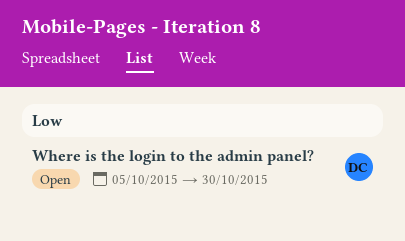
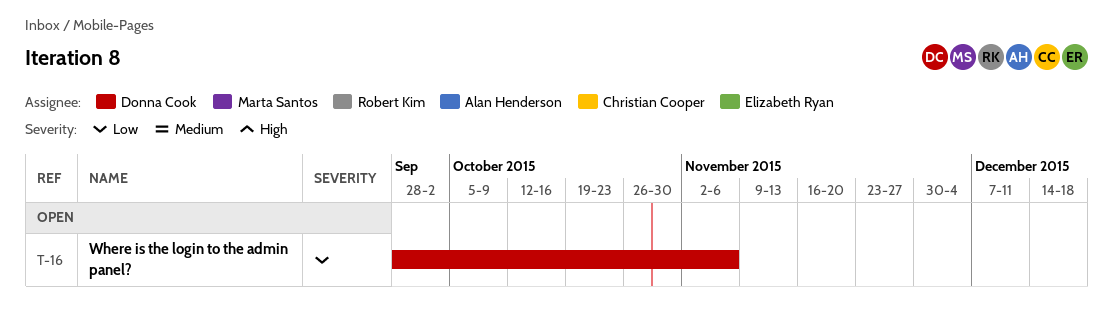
Where is the login to the admin panel?, start: Oct 5 -> Sep 28
Where is the login to the admin panel?, due: Oct 30 -> Nov 6

